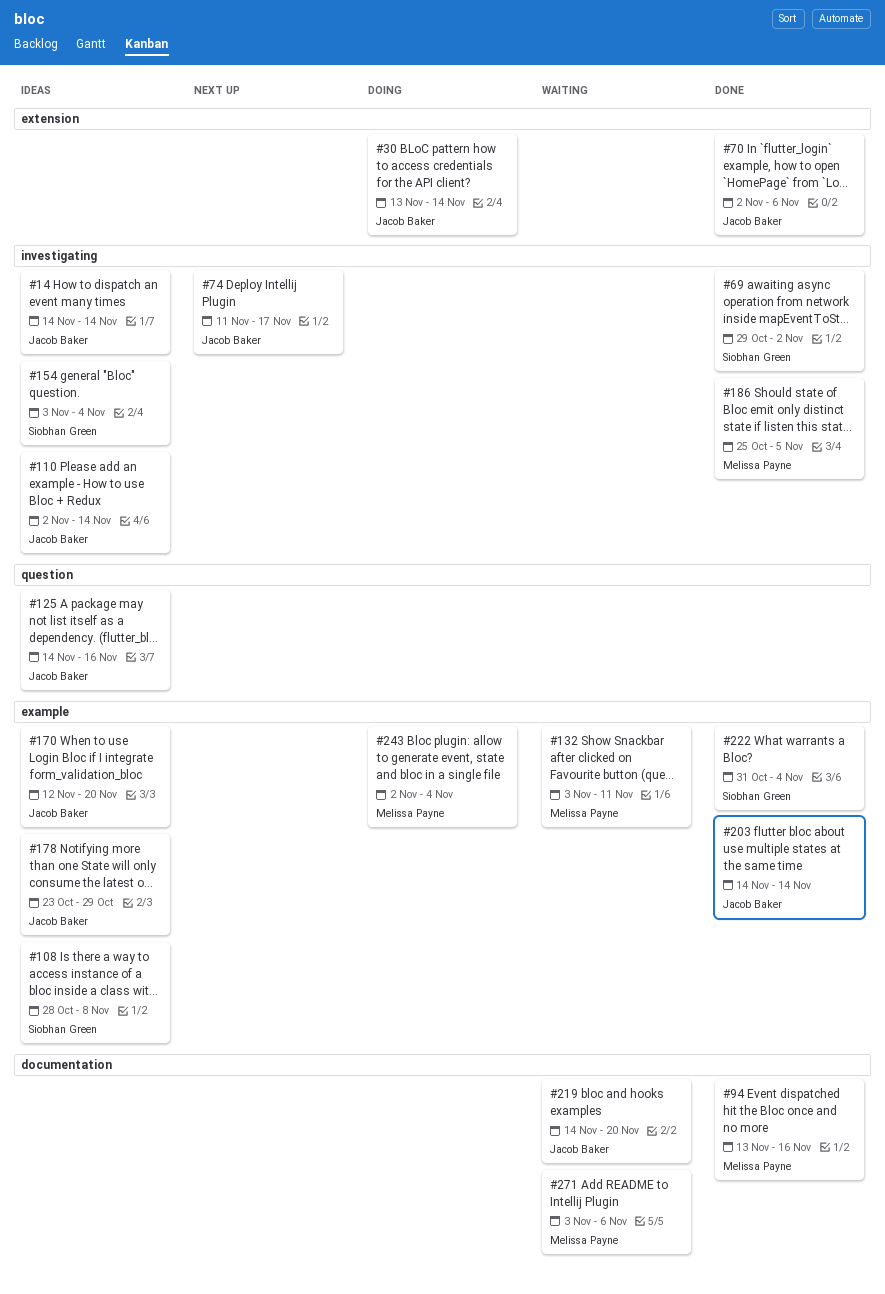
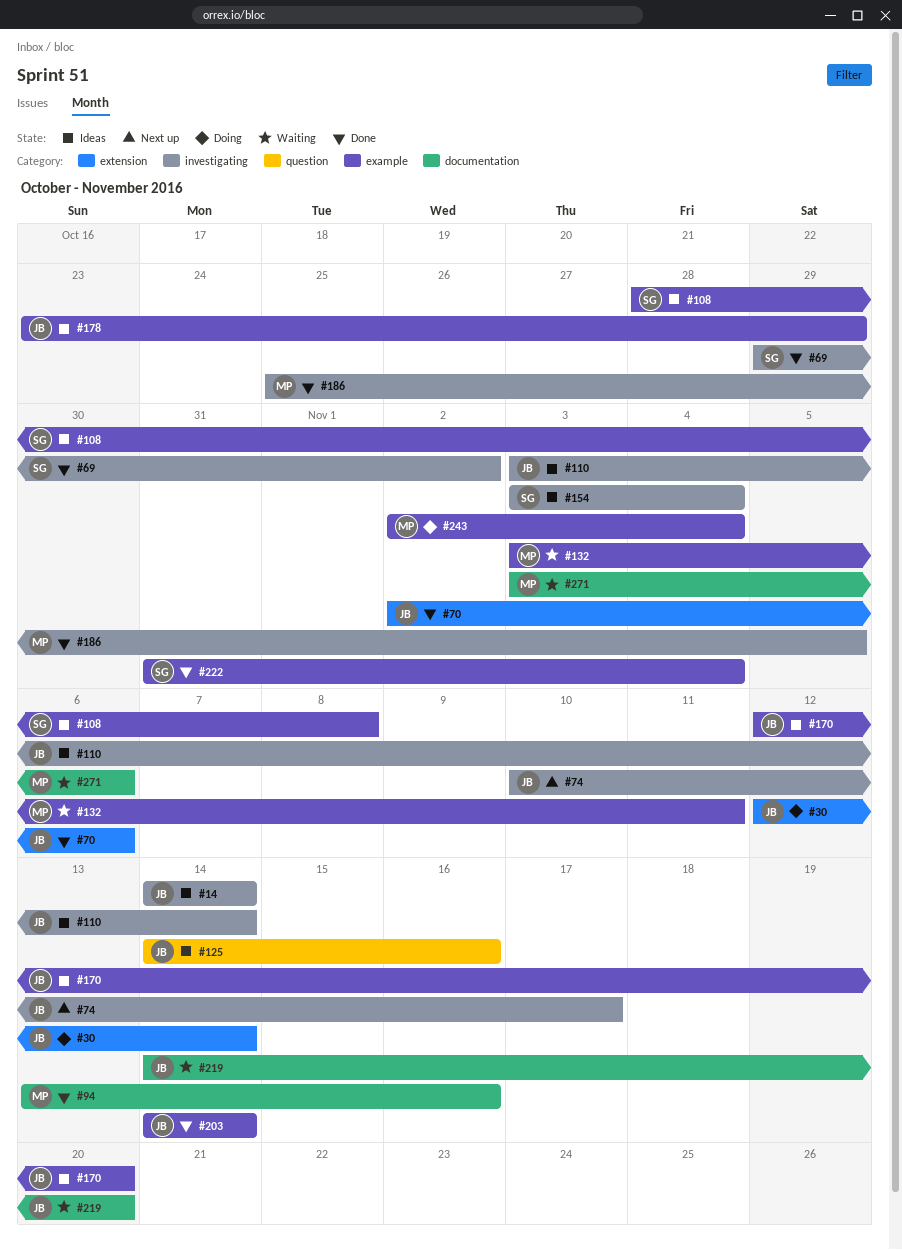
#30, start: Nov 13 -> Nov 12
#74, start: Nov 11 -> Nov 10
#110, start: Nov 2 -> Nov 3

